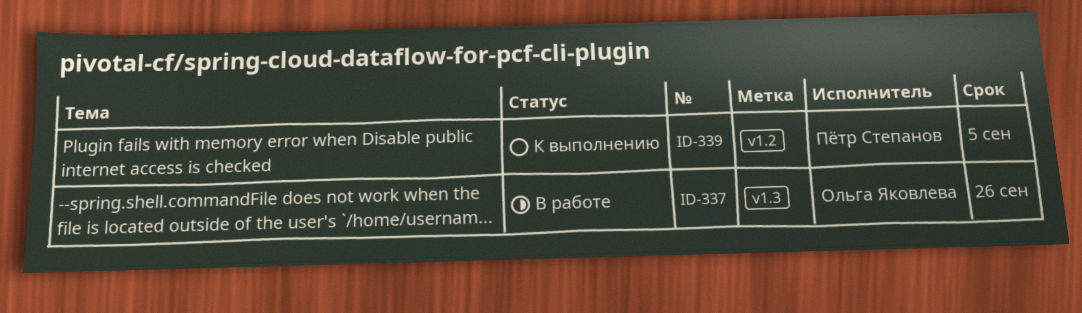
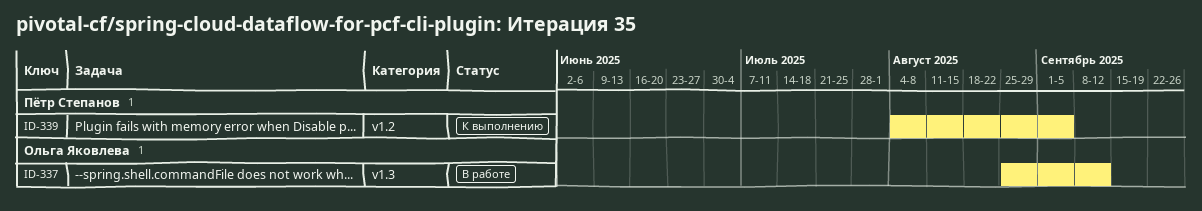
ID-337, due: Sep 26 -> Sep 12

